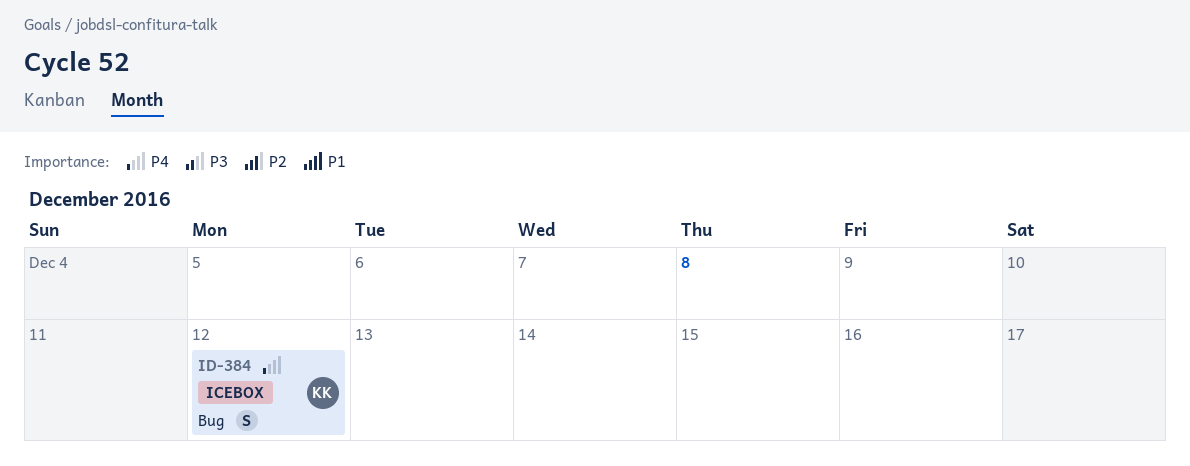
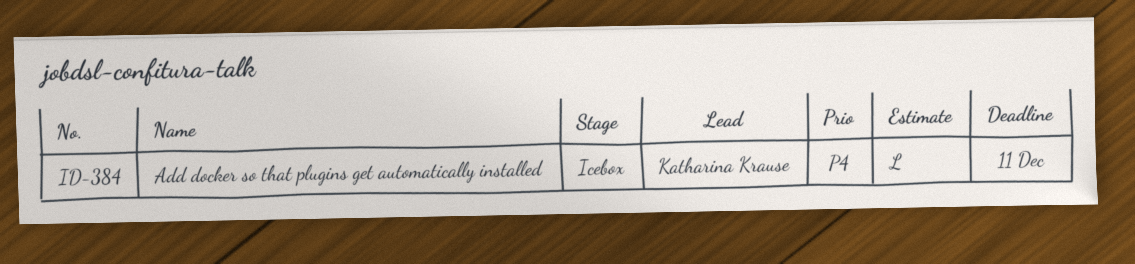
ID-384, estimate: S -> L
ID-384, due: Dec 12 -> Dec 11

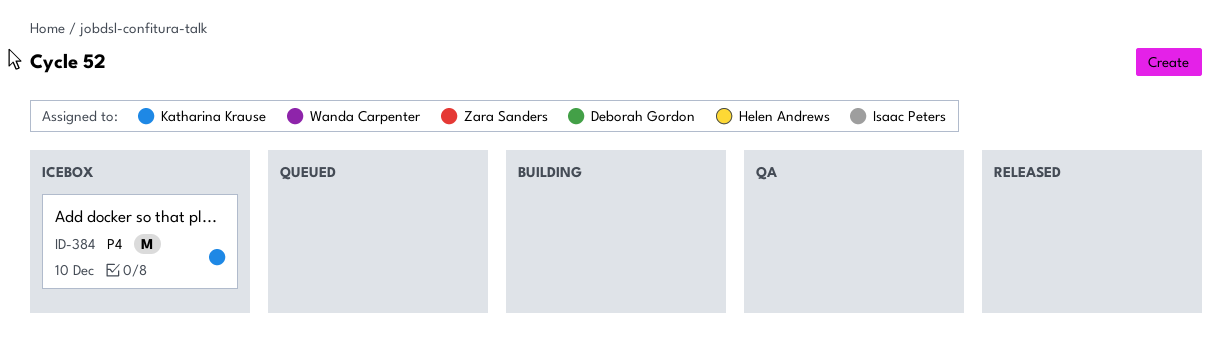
ID-384, estimate: L -> M
ID-384, due: Dec 11 -> Dec 10

